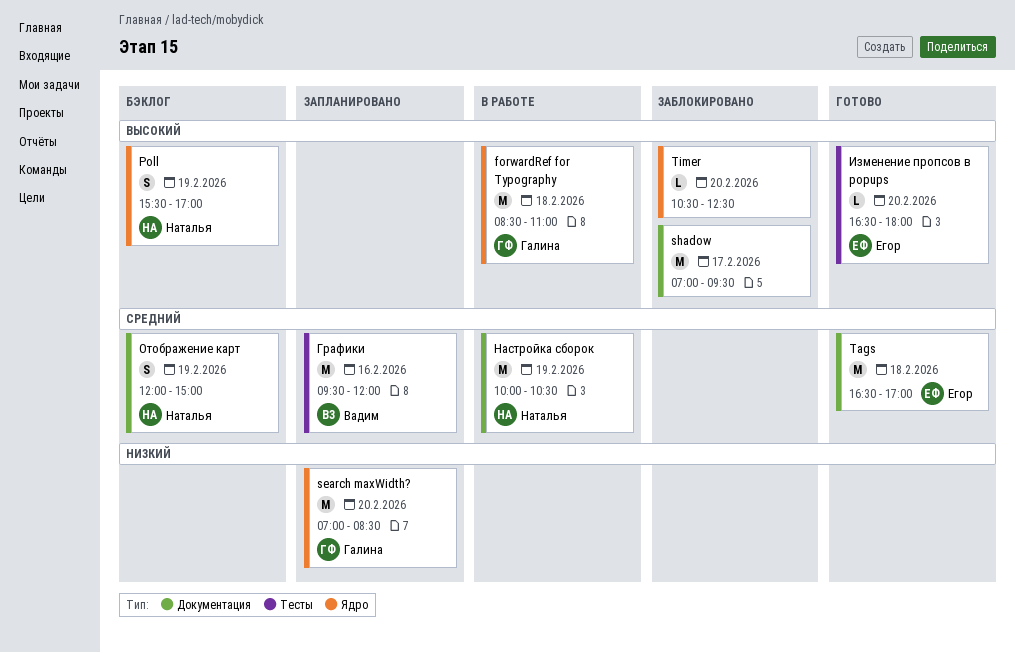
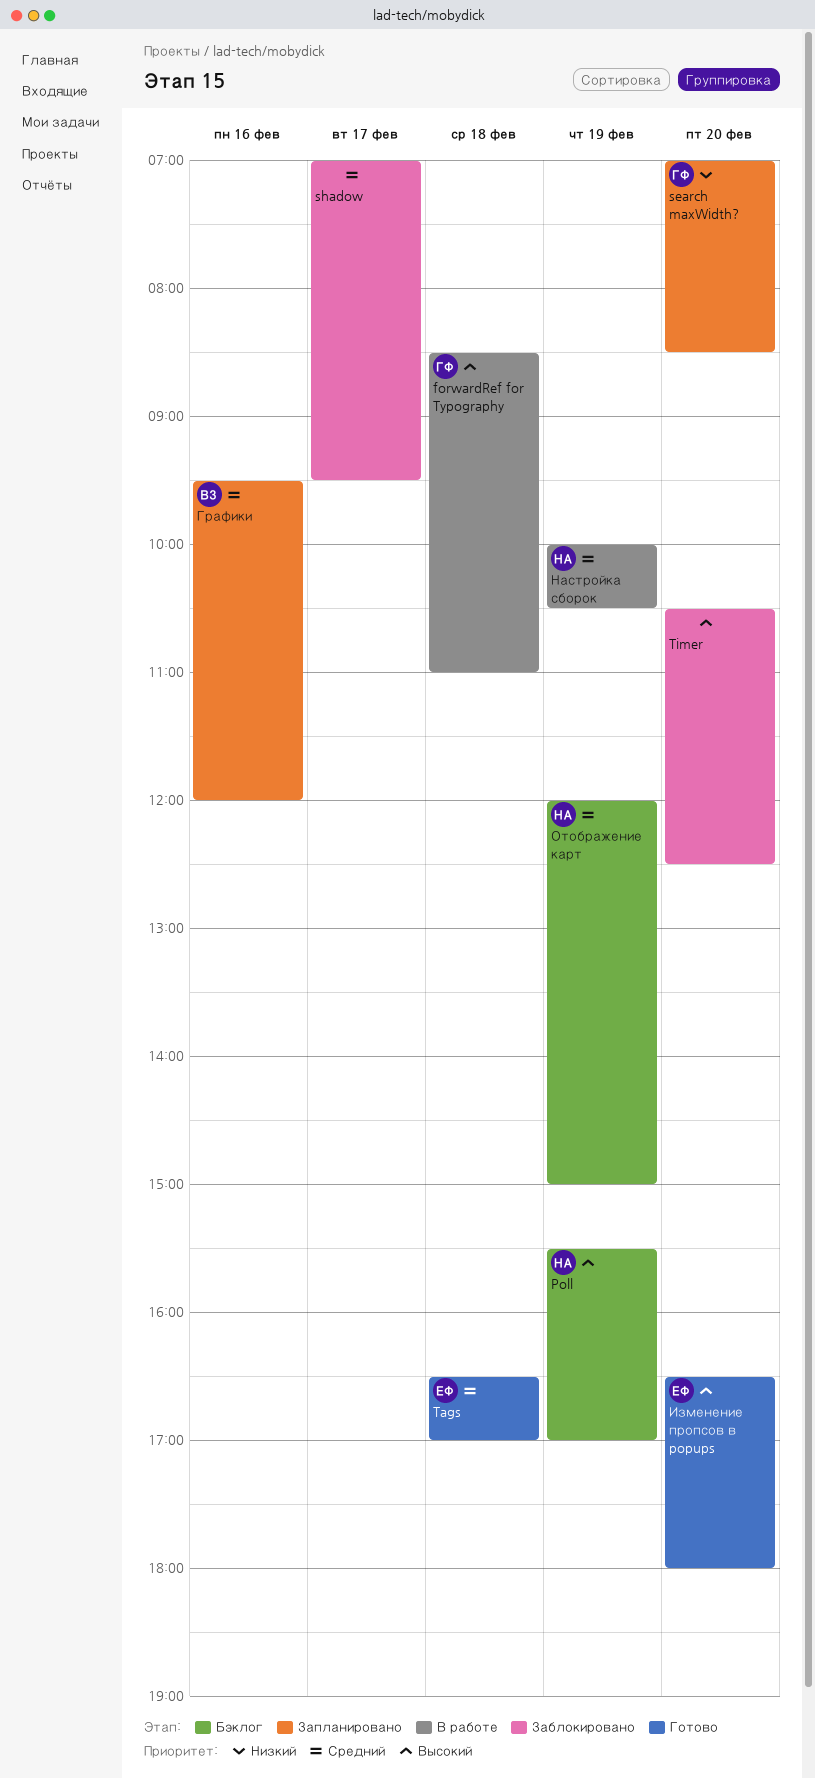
shadow, priority: Высокий -> Средний

